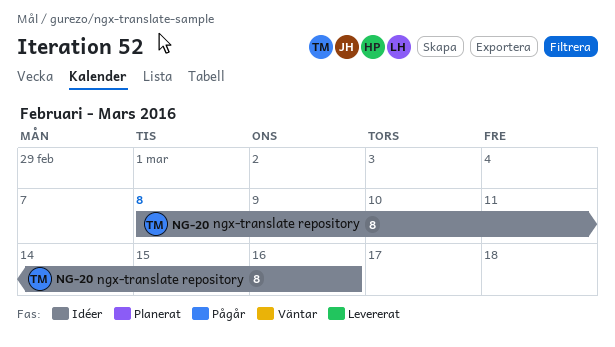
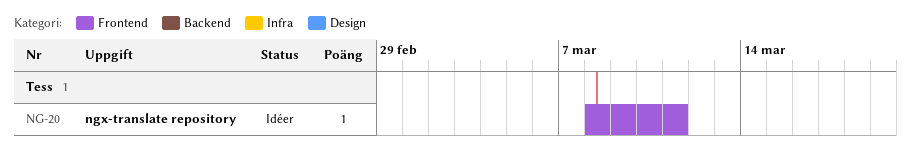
NG-20, estimate: 8 -> 1
NG-20, due: Mar 16 -> Mar 11

